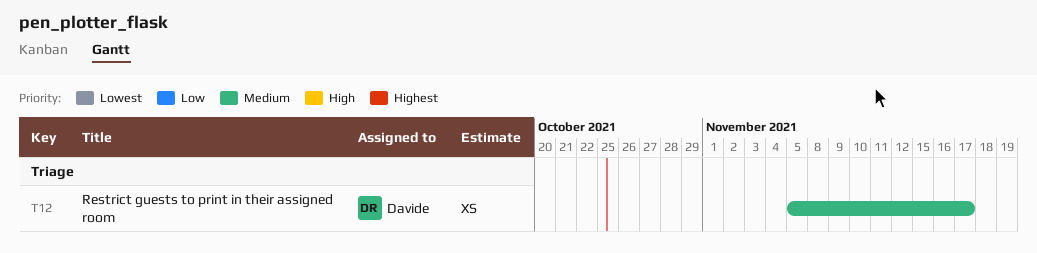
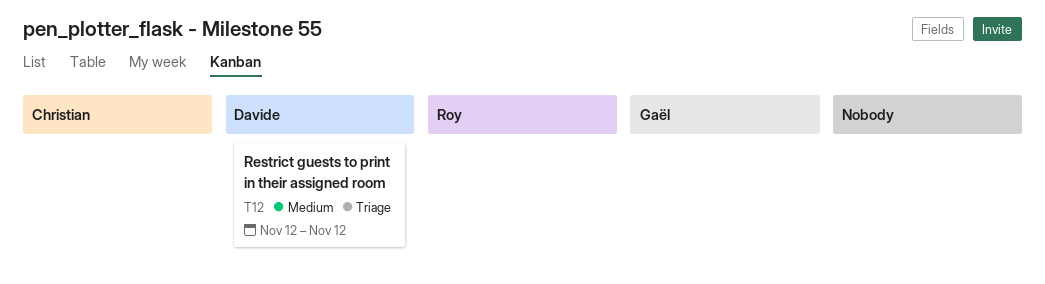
T12, start: Nov 5 -> Nov 12
T12, due: Nov 17 -> Nov 12

